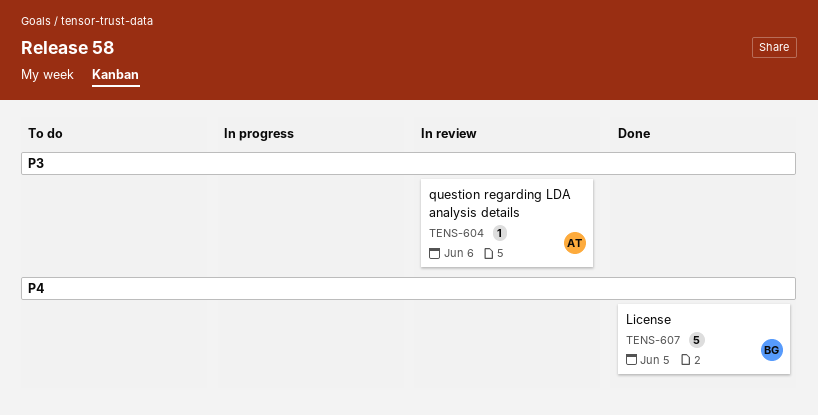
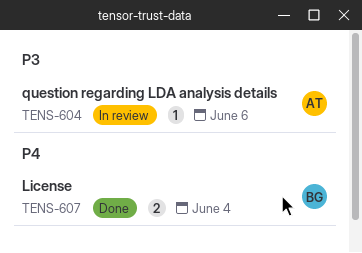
TENS-607, estimate: 5 -> 2
TENS-607, due: Jun 5 -> Jun 4

